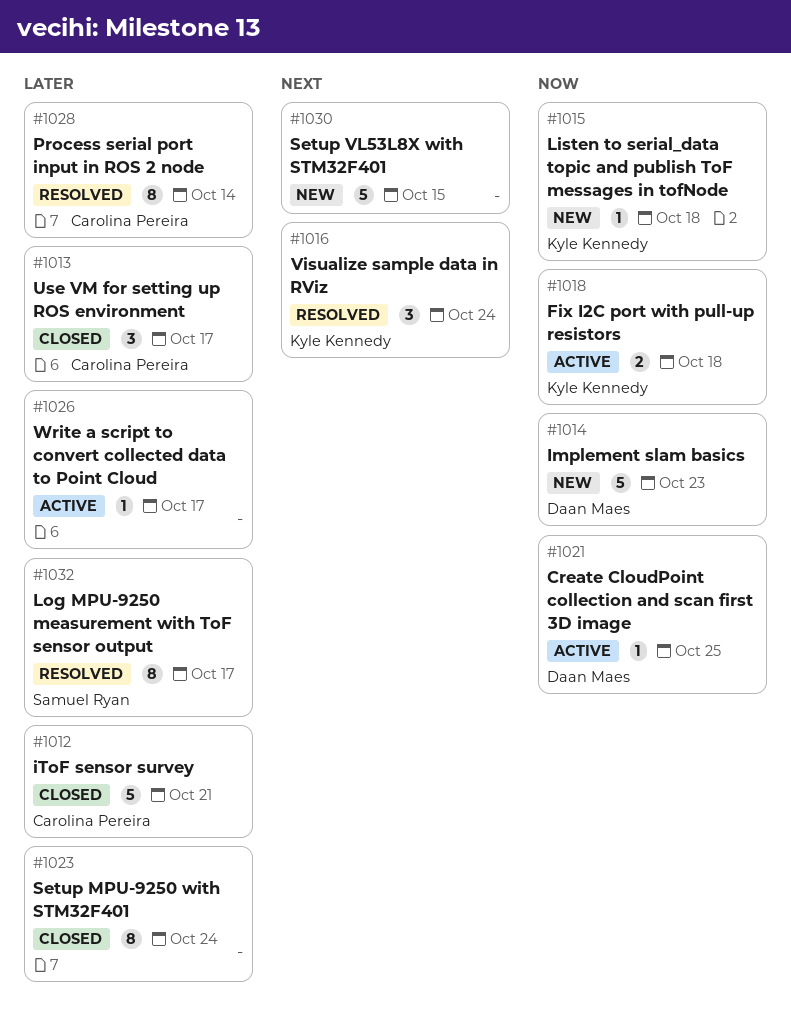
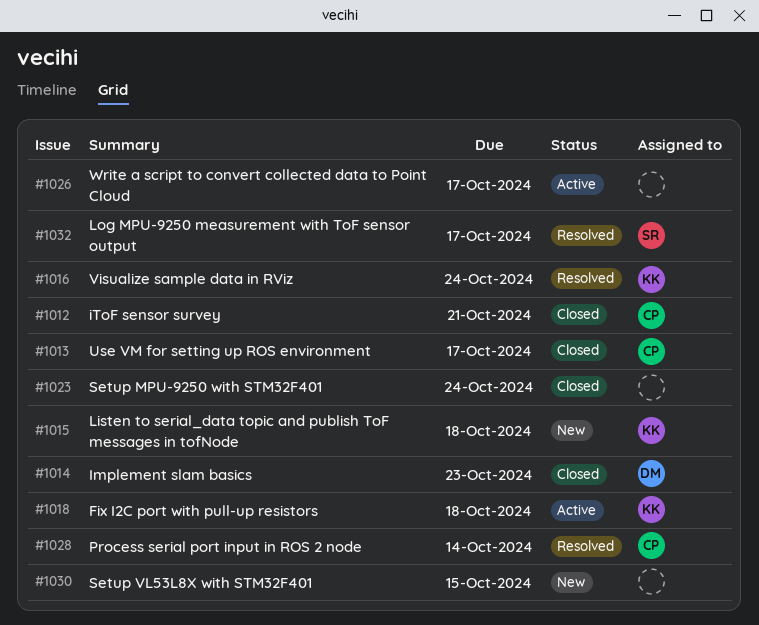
#1014, status: New -> Closed
#1021: present -> none

